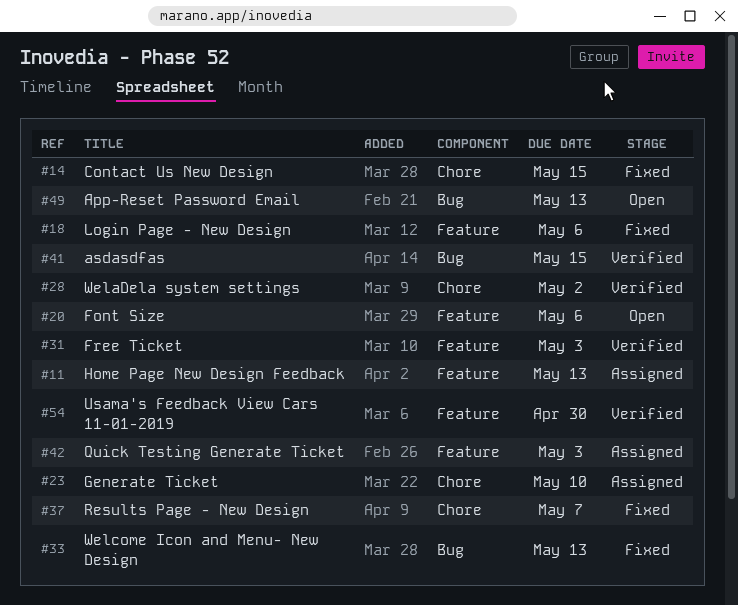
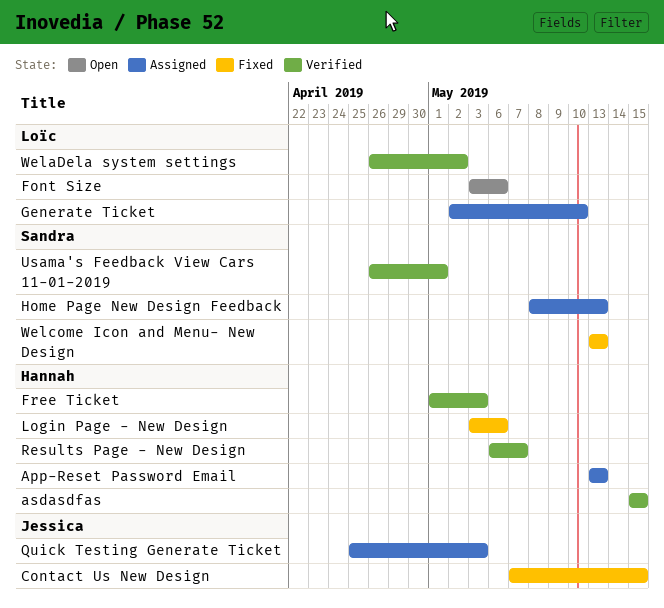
App-Reset Password Email, status: Open -> Assigned
Results Page - New Design, status: Fixed -> Verified
Usama's Feedback View Cars 11-01-2019, due: Apr 30 -> May 1

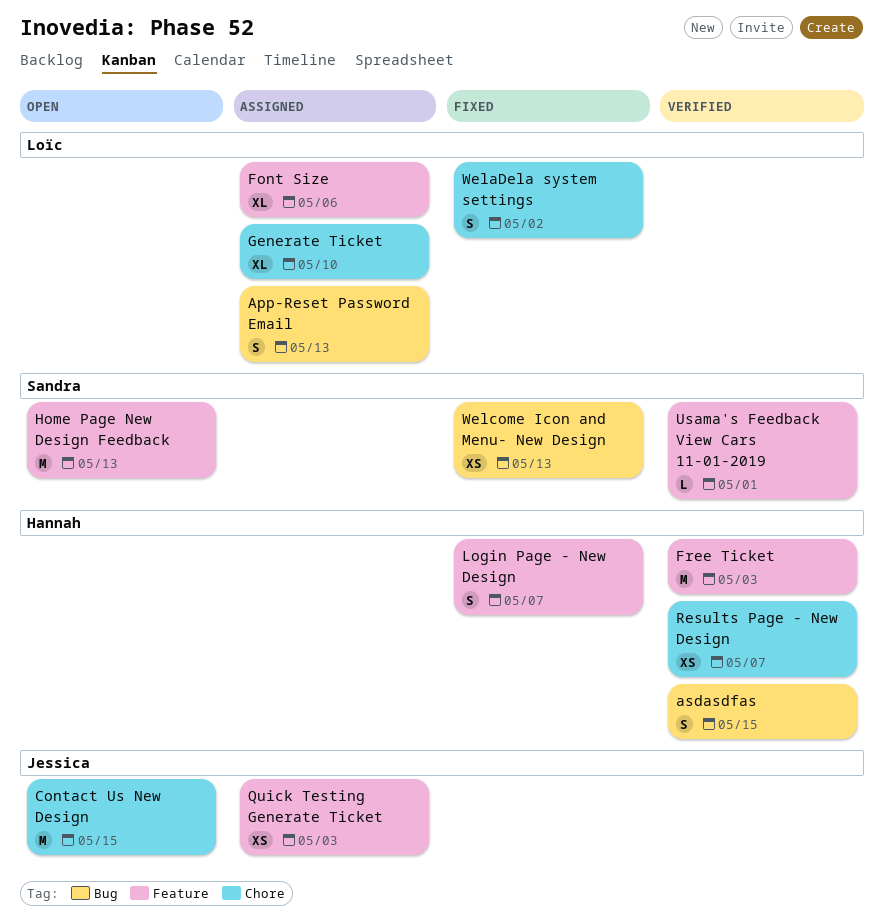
App-Reset Password Email, owner: Hannah -> Loïc
Contact Us New Design, status: Fixed -> Open
Font Size, status: Open -> Assigned
Home Page New Design Feedback, status: Assigned -> Open
Login Page - New Design, due: May 6 -> May 7
WelaDela system settings, status: Verified -> Fixed

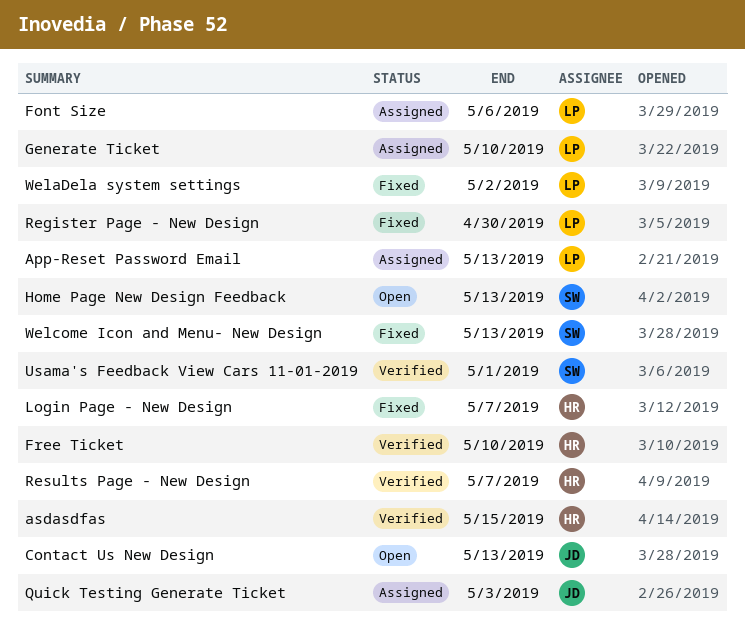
Contact Us New Design, due: May 15 -> May 13
Free Ticket, due: May 3 -> May 10
Register Page - New Design: none -> present

